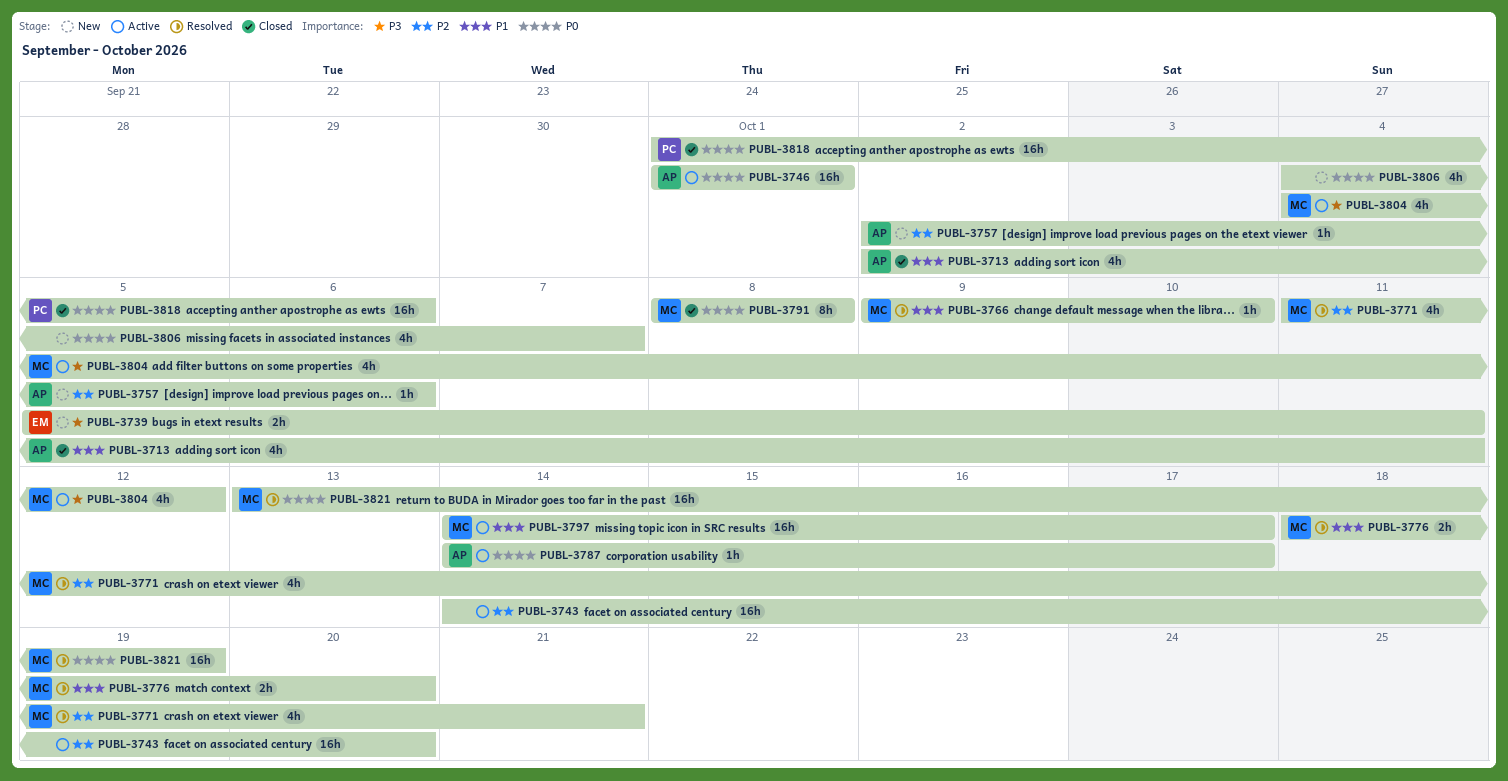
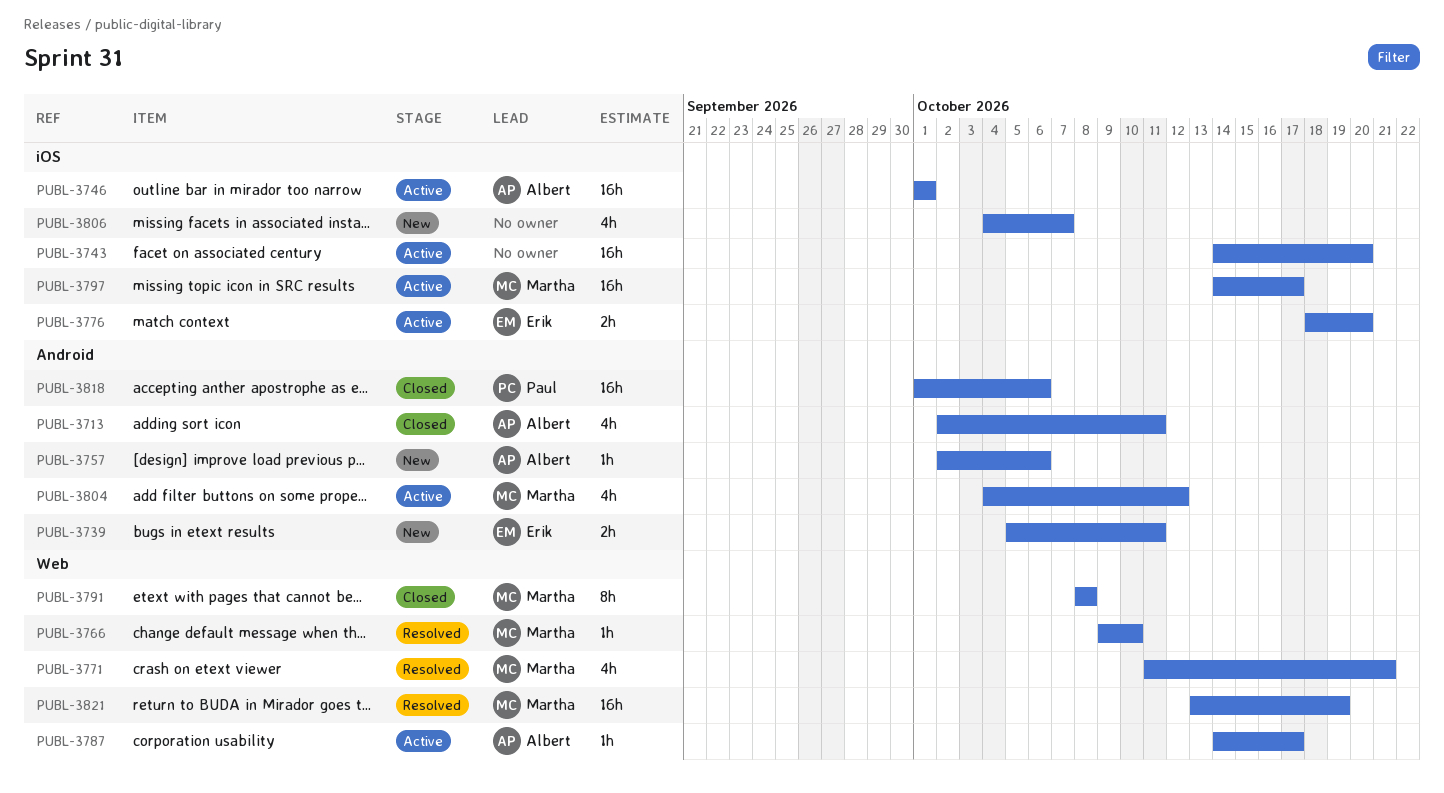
PUBL-3776, status: Resolved -> Active
PUBL-3776, owner: Martha -> Erik

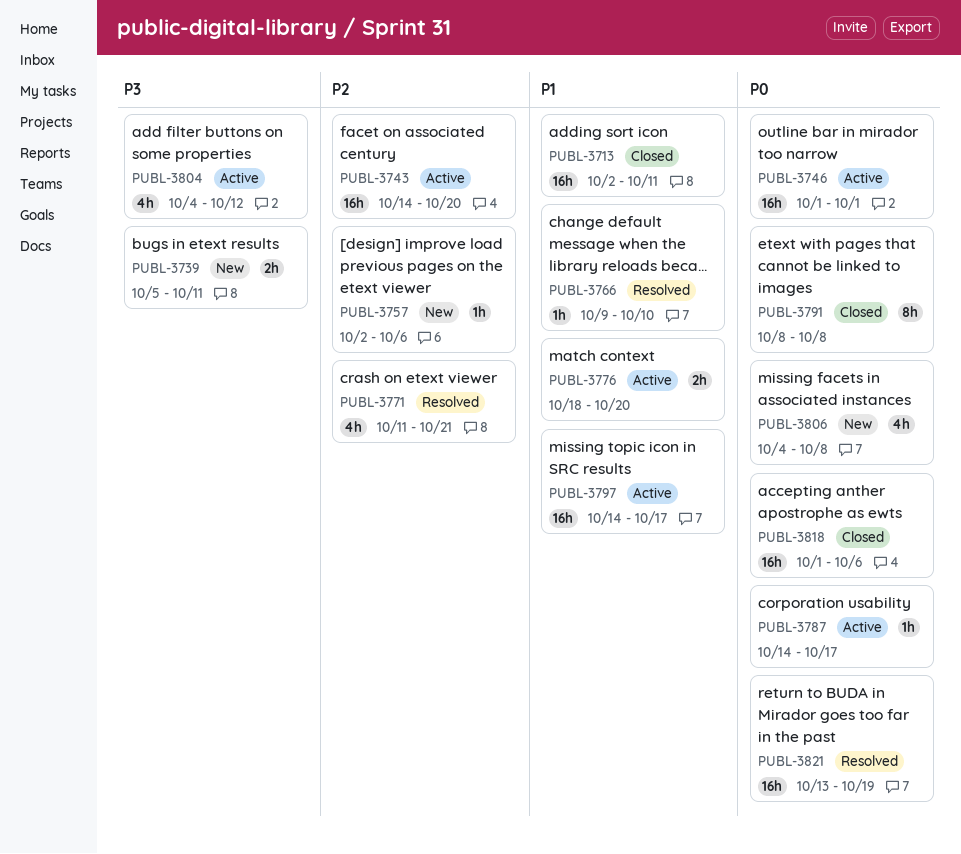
PUBL-3713, estimate: 4h -> 16h
PUBL-3806, due: Oct 7 -> Oct 8

